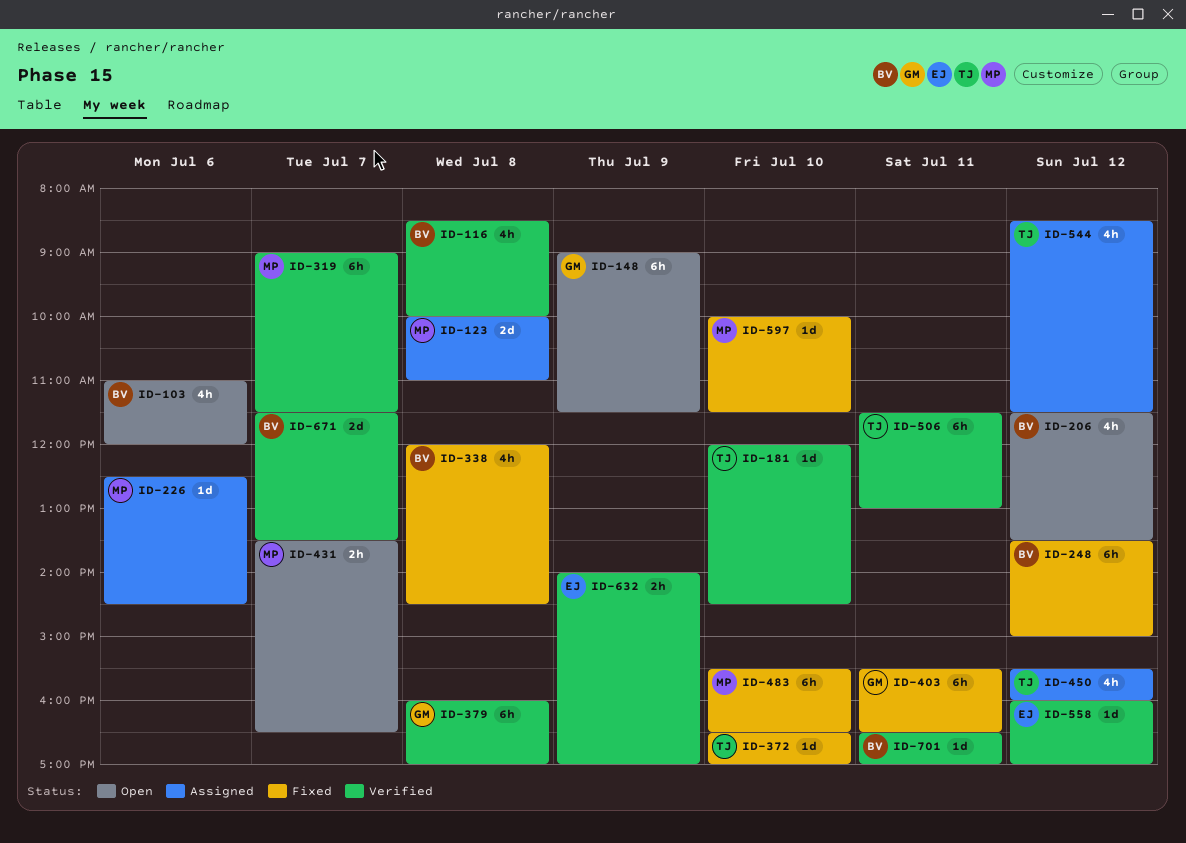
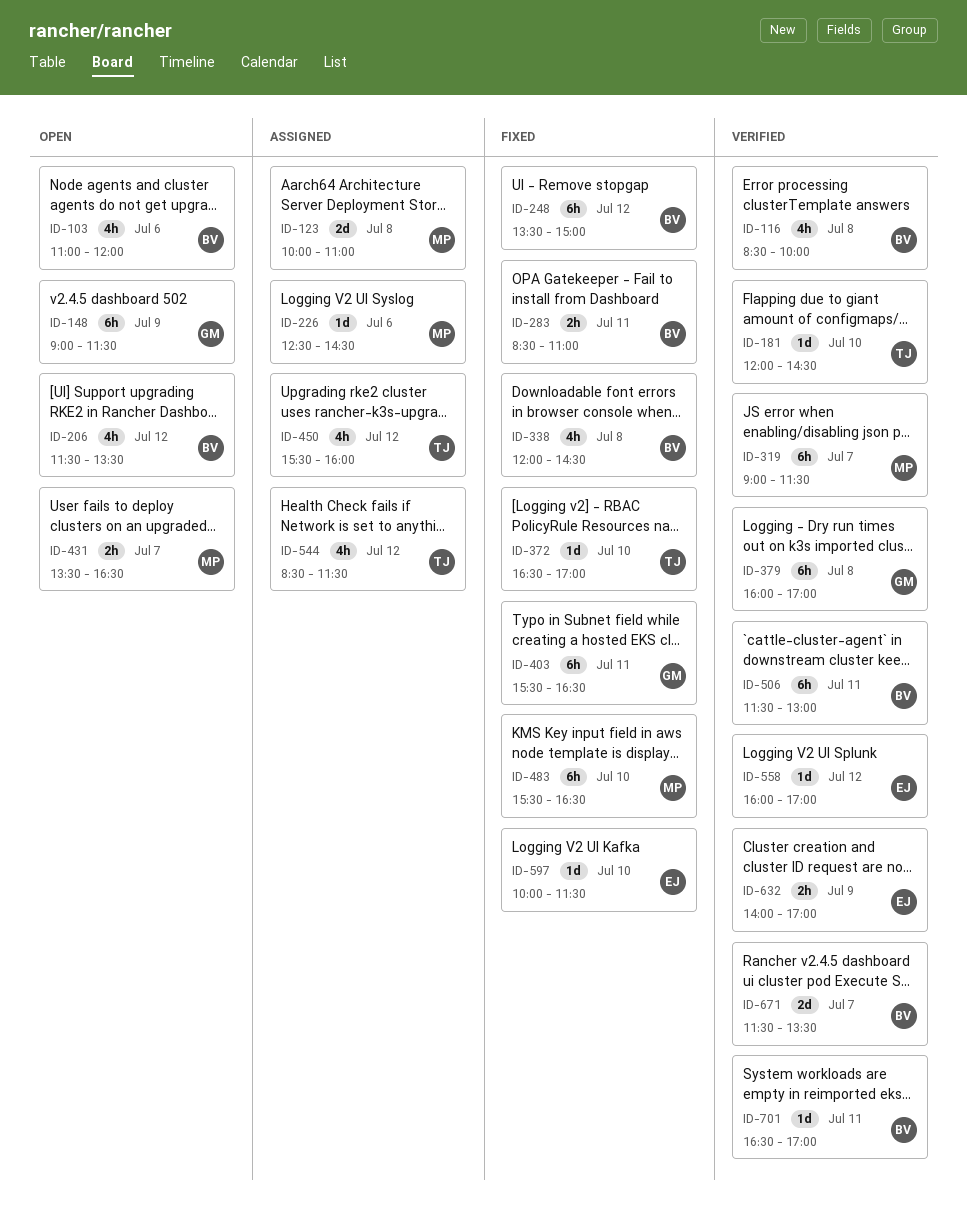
ID-283: none -> present
ID-506, owner: TJ -> BV
ID-597, owner: MP -> EJ

